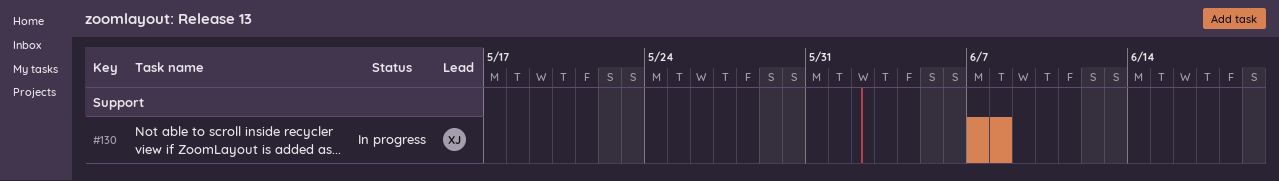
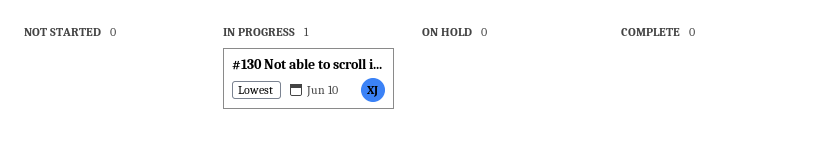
#130, due: Jun 8 -> Jun 10

